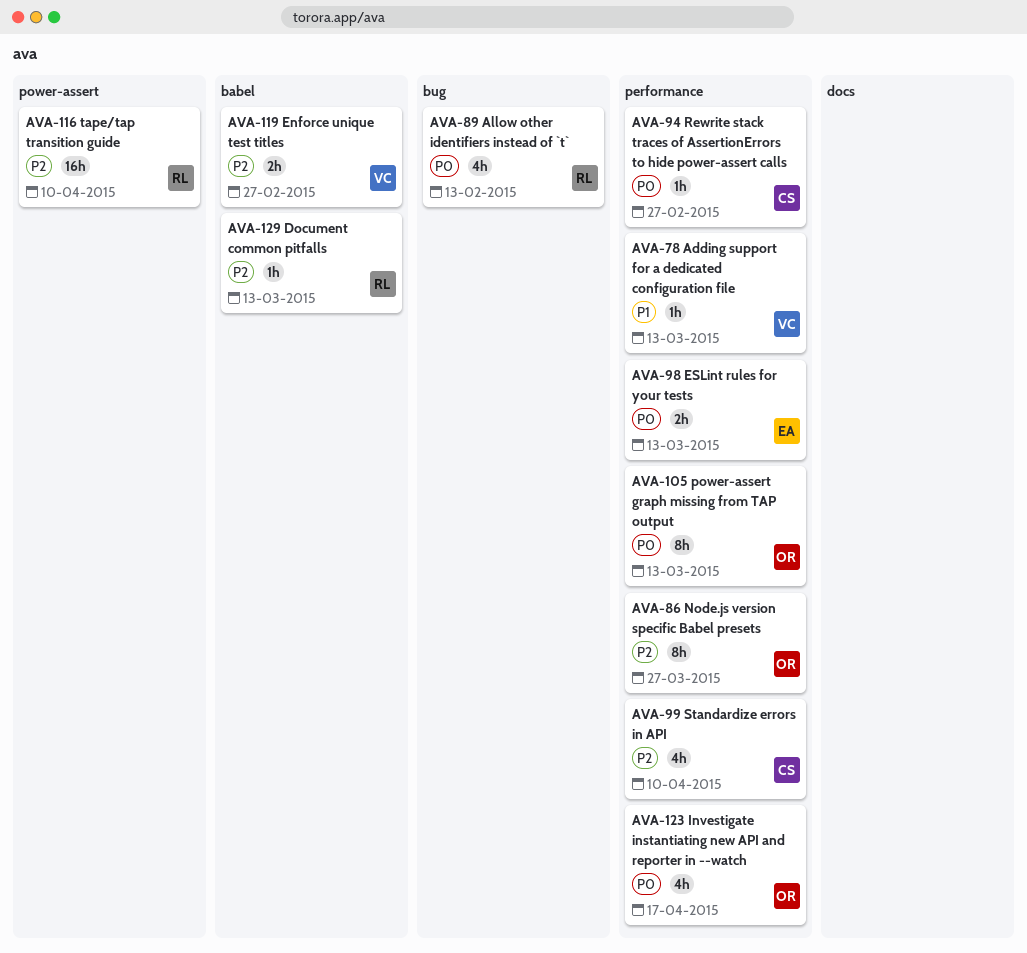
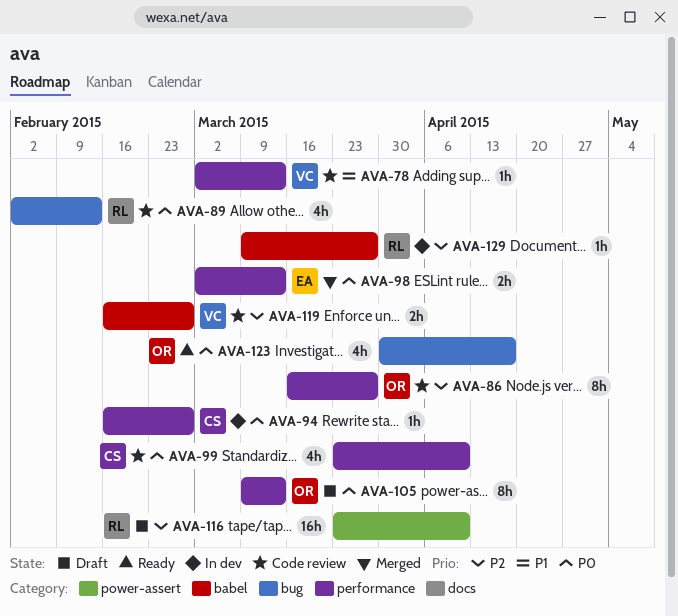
AVA-99, priority: P2 -> P0
AVA-123, label: performance -> bug
AVA-129, due: Mar 13 -> Mar 27

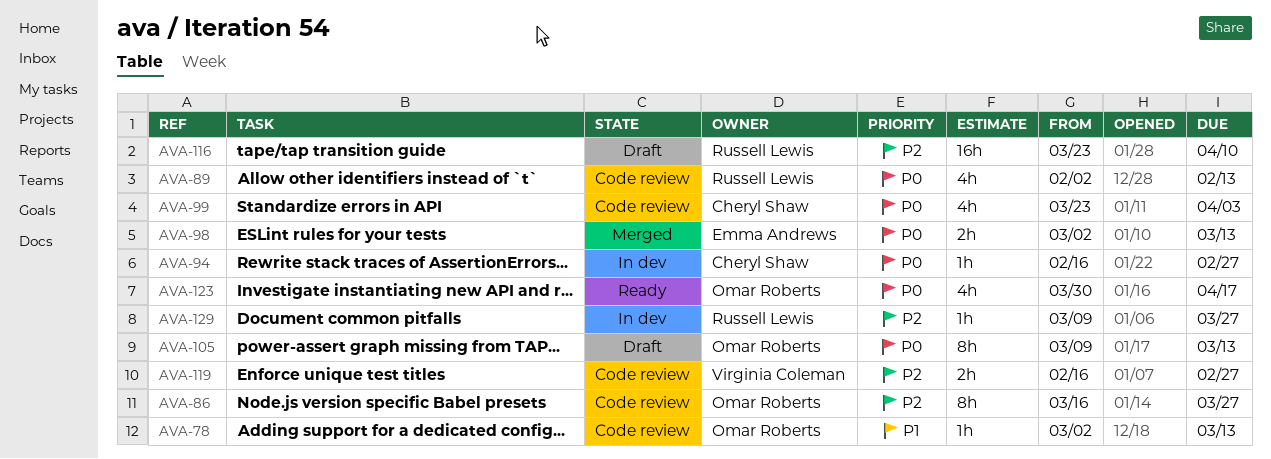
AVA-78, owner: Virginia Coleman -> Omar Roberts
AVA-99, due: Apr 10 -> Apr 3

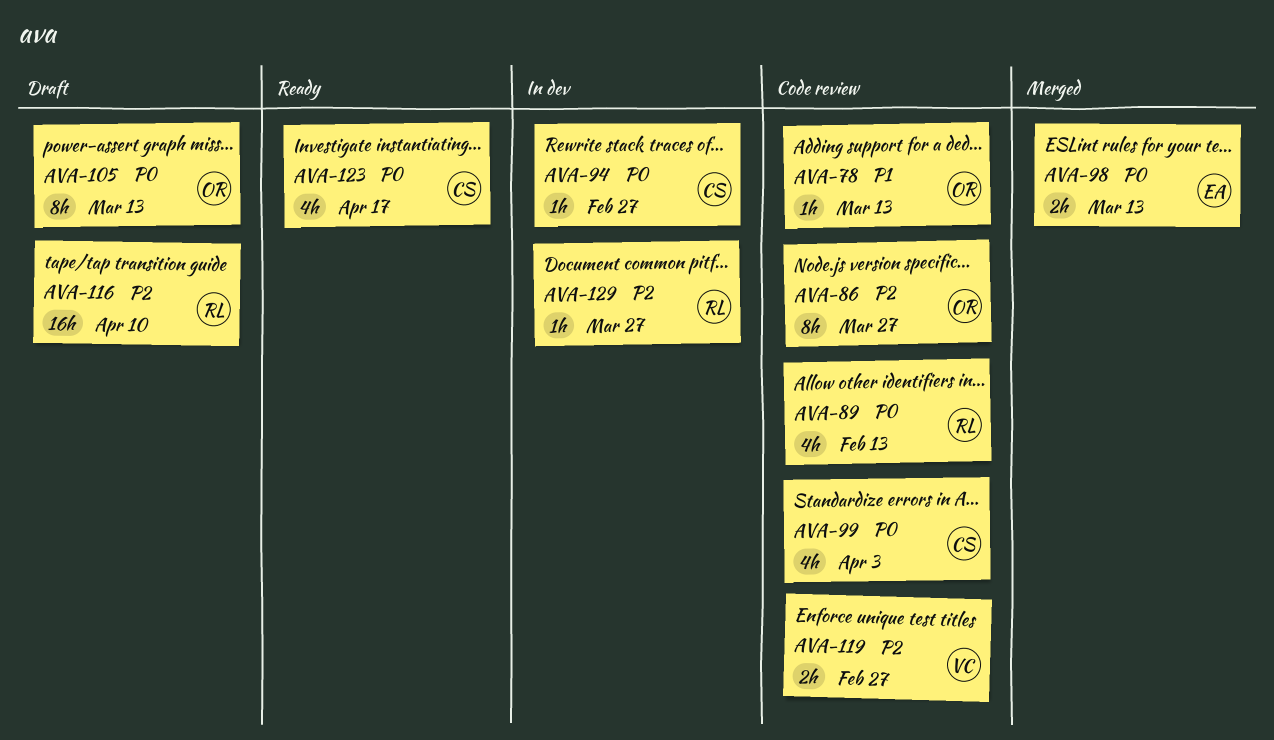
AVA-123, owner: Omar Roberts -> Cheryl Shaw

